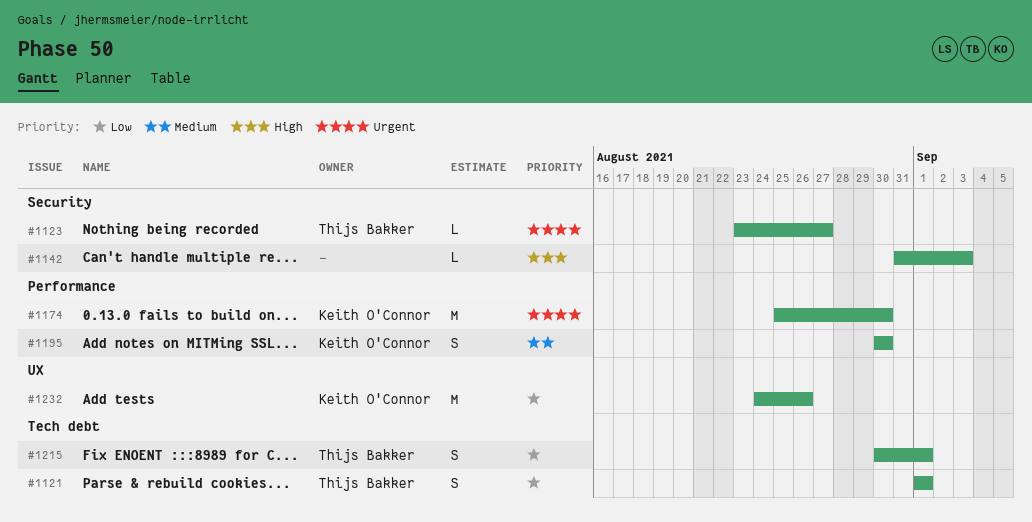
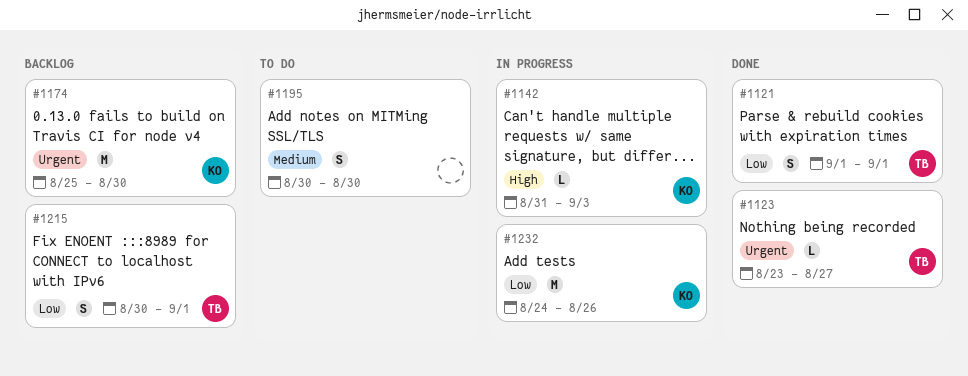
#1142, owner: none -> Keith O'Connor
#1195, owner: Keith O'Connor -> none

